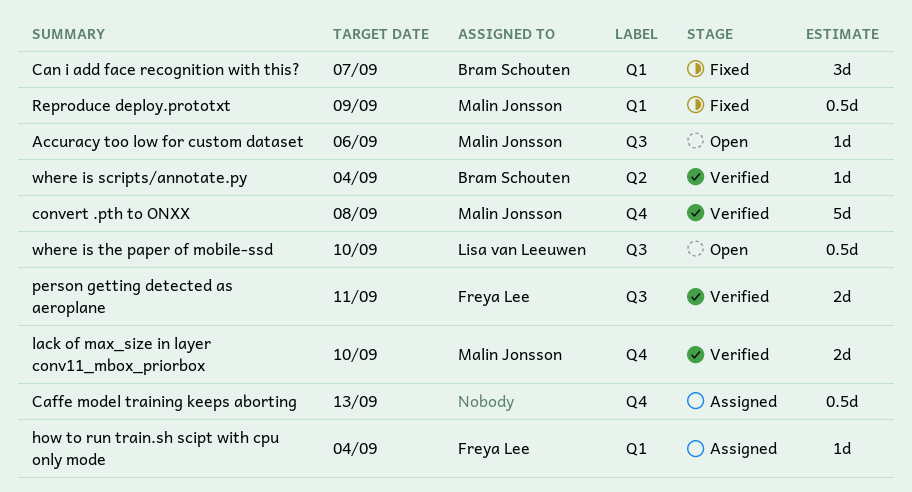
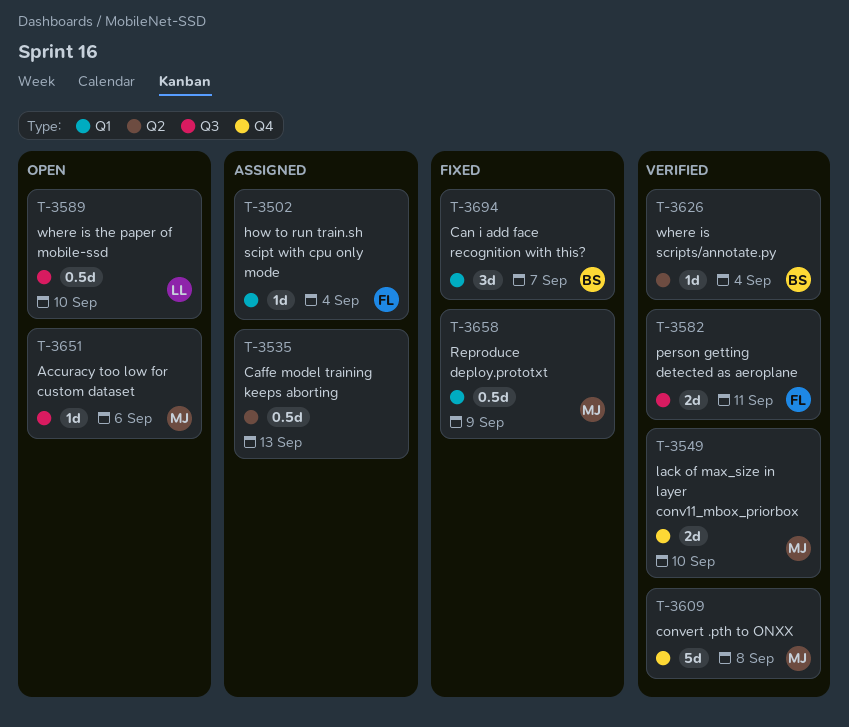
Caffe model training keeps aborting, label: Q4 -> Q2

